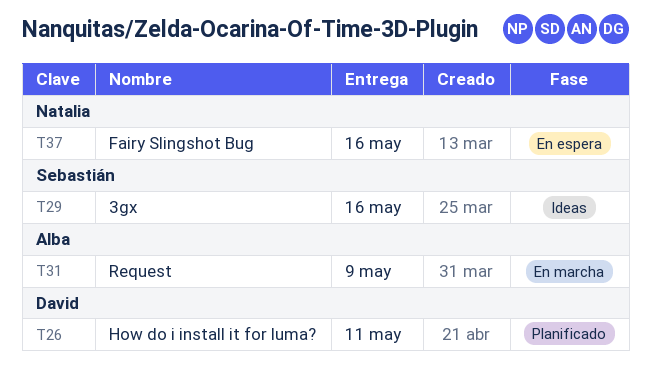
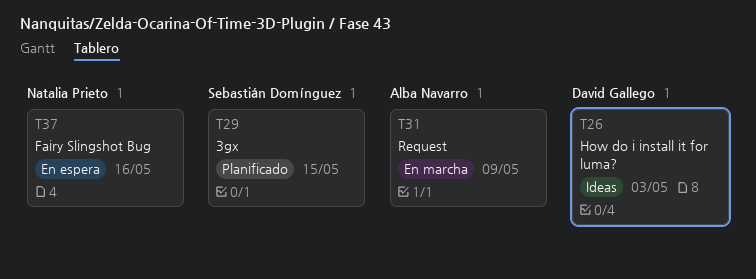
T26, status: Planificado -> Ideas
T26, due: May 11 -> May 3
T29, status: Ideas -> Planificado
T29, due: May 16 -> May 15

